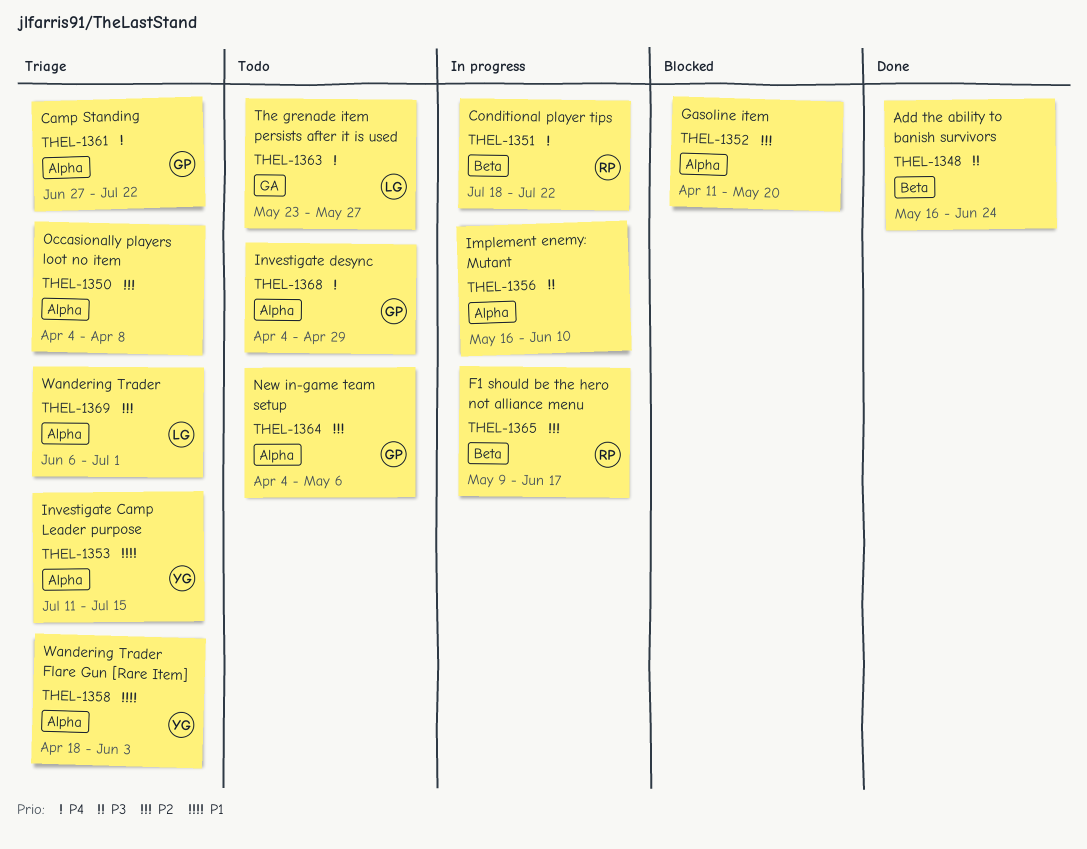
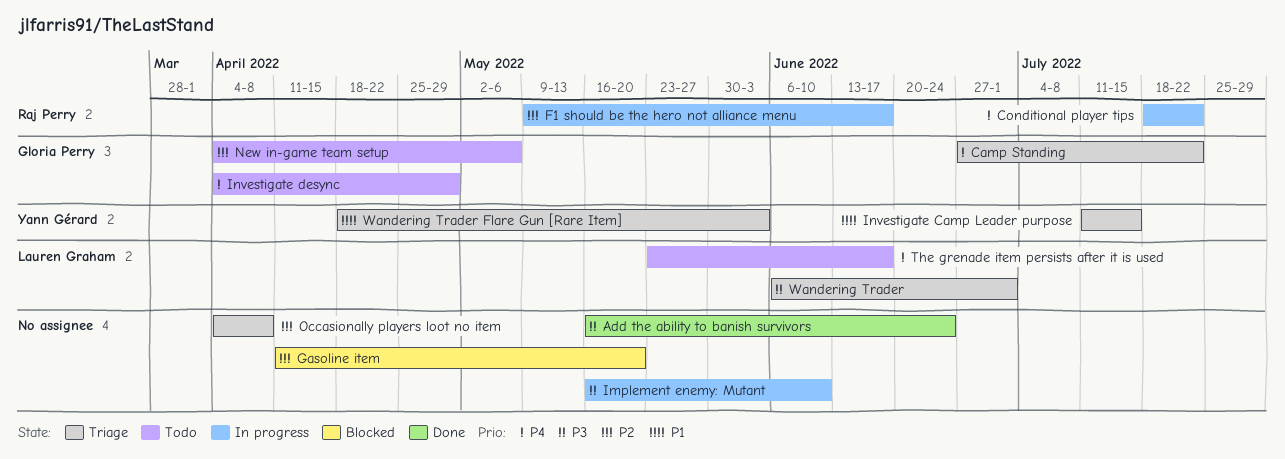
The grenade item persists after it is used, due: May 27 -> Jun 17
Wandering Trader, priority: P2 -> P3

